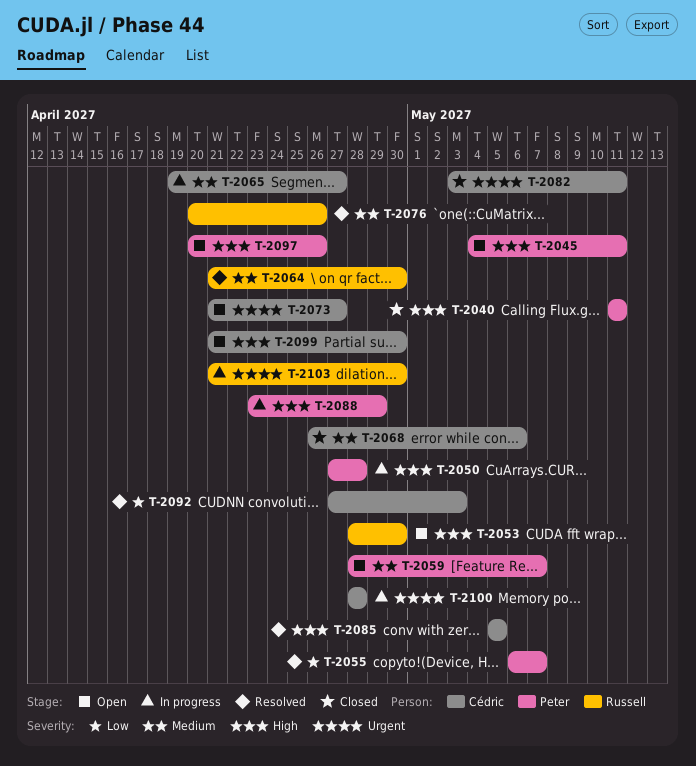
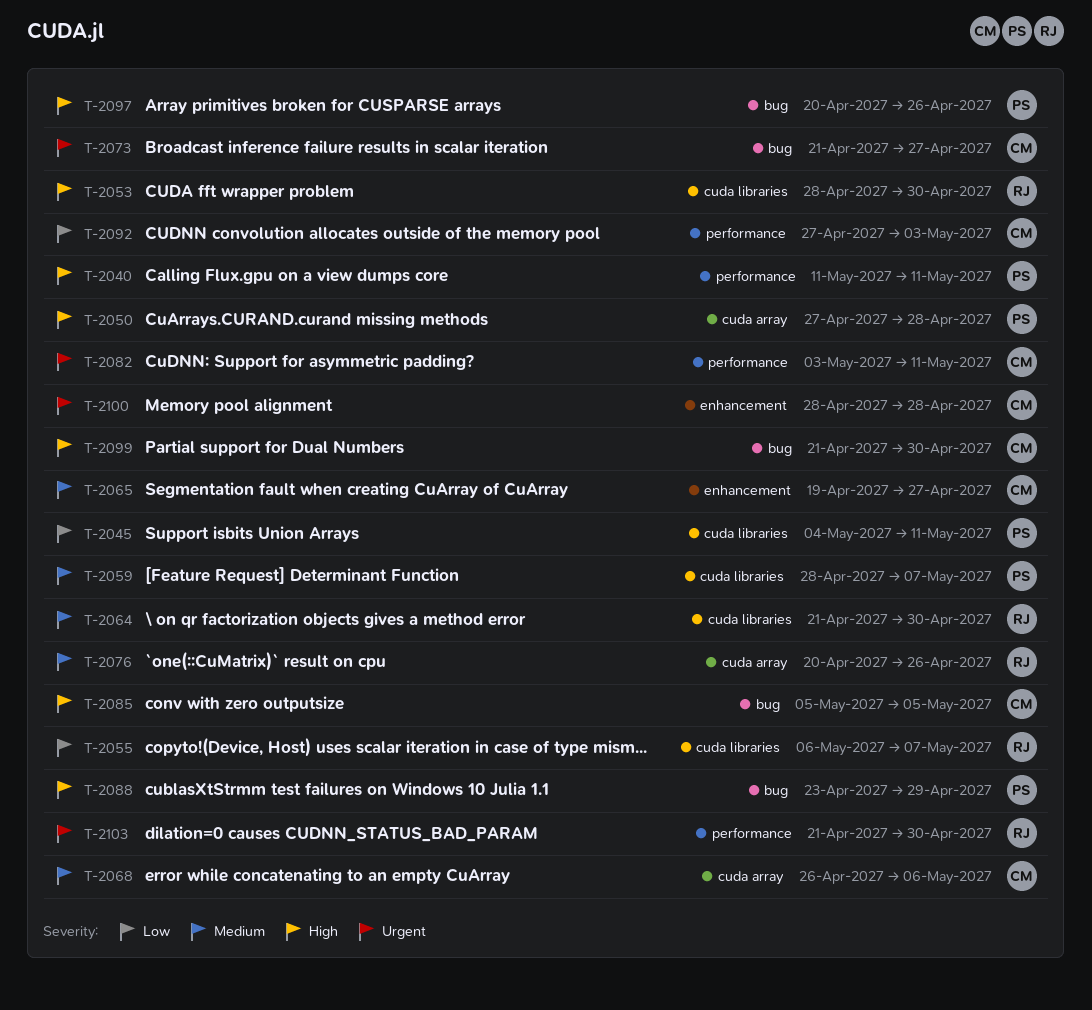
T-2045, priority: High -> Low
T-2055, owner: Peter -> Russell

